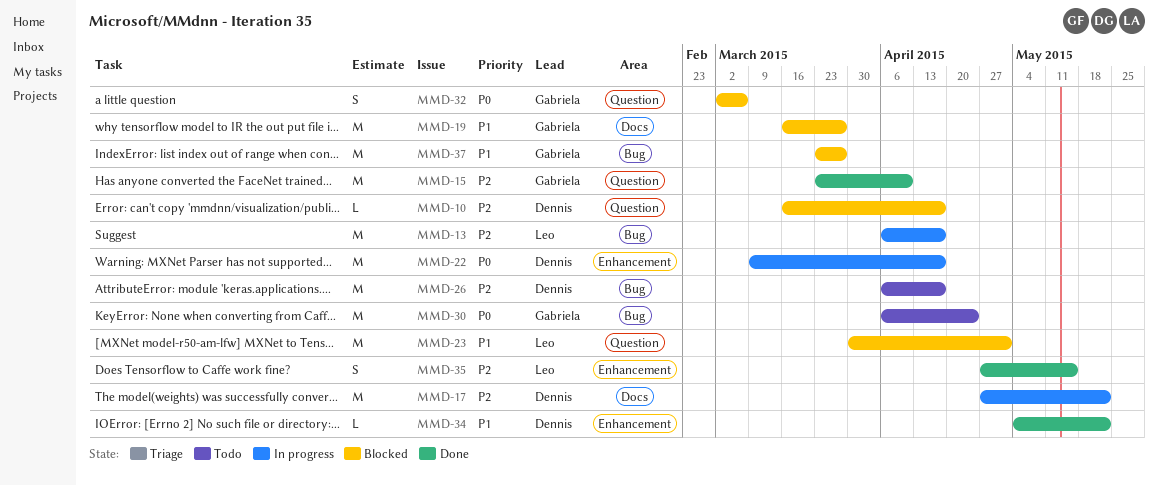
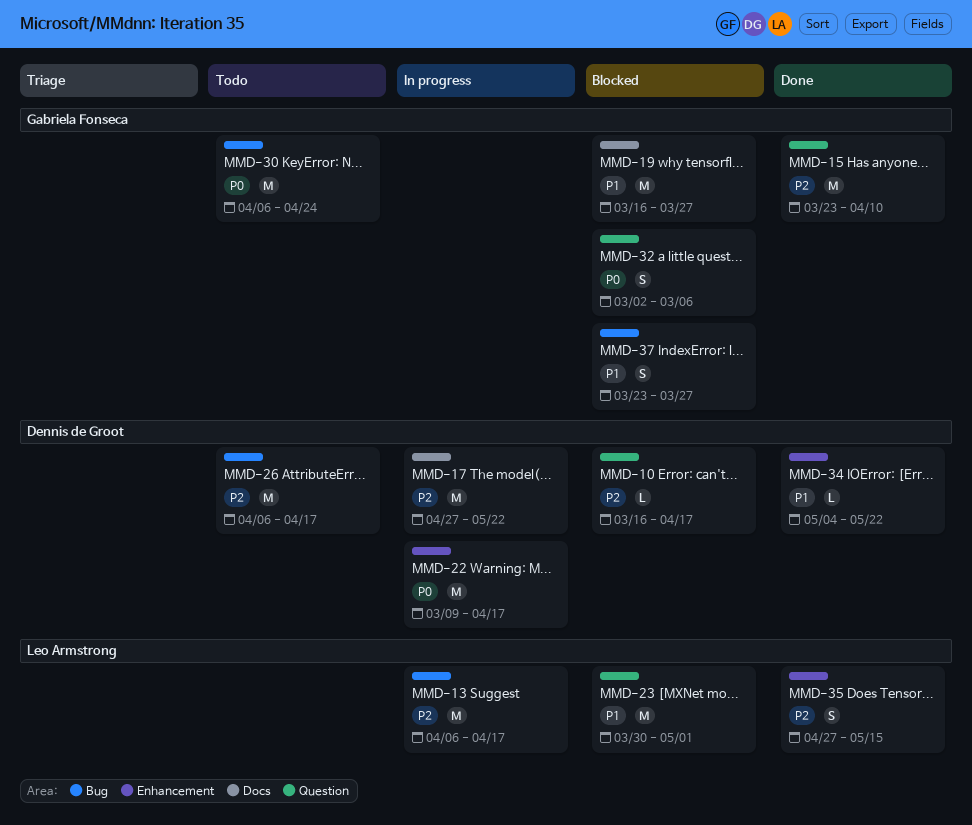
MMD-37, estimate: M -> S

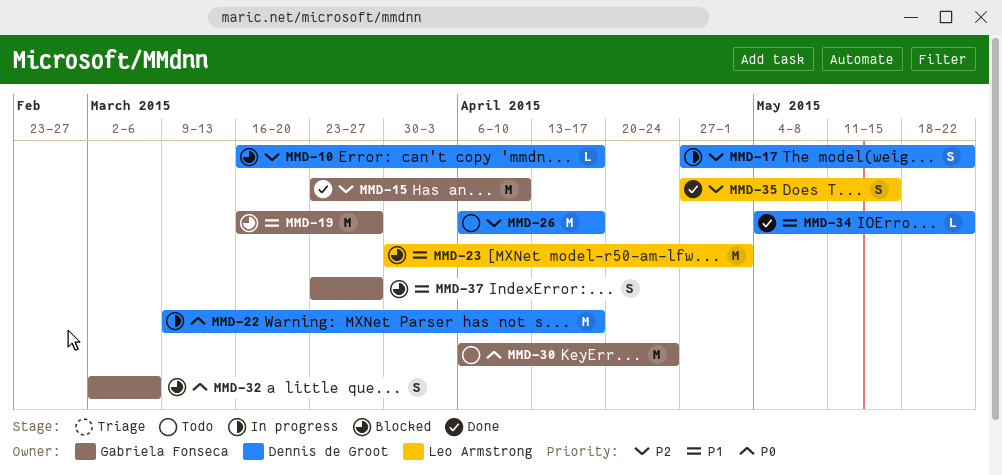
MMD-13: present -> none
MMD-17, estimate: M -> S

